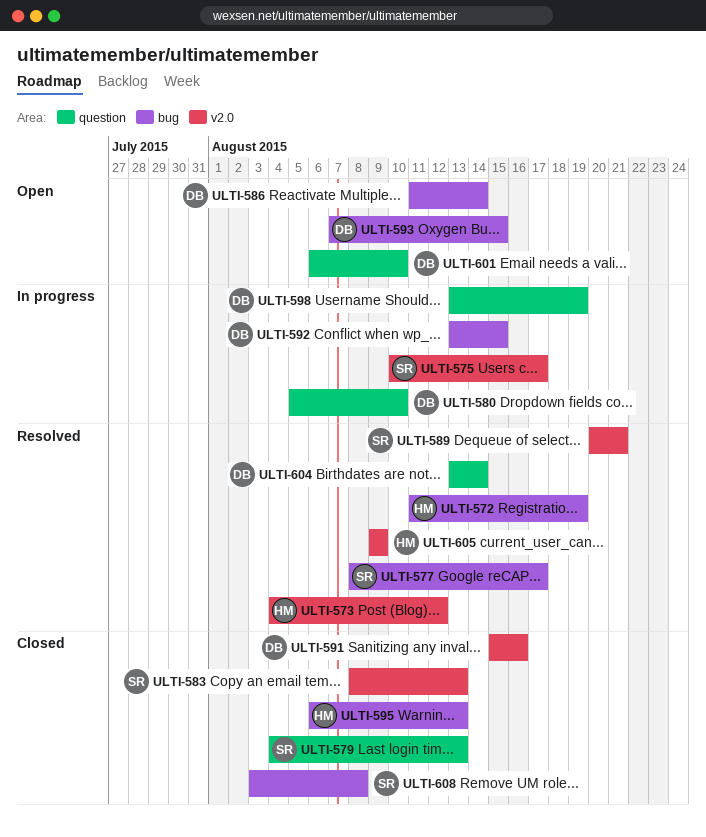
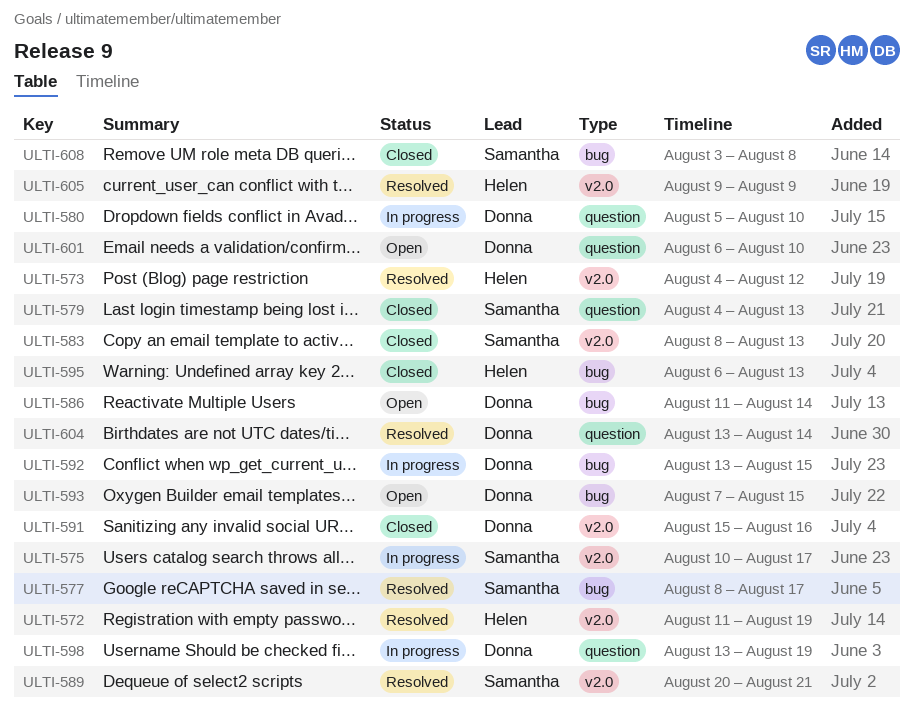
ULTI-572, label: bug -> v2.0

